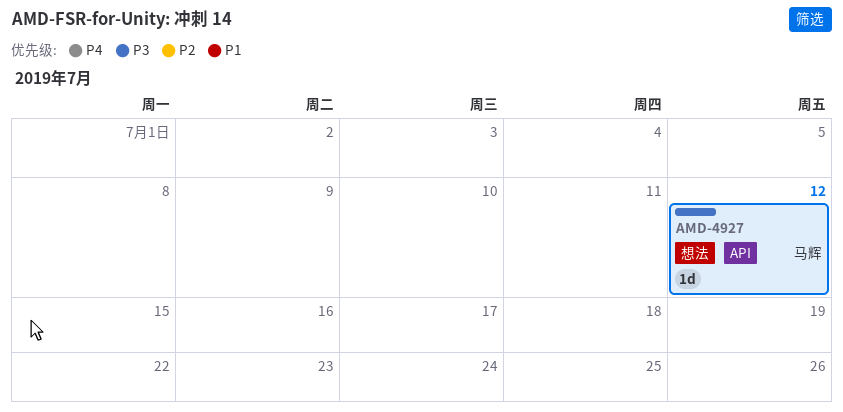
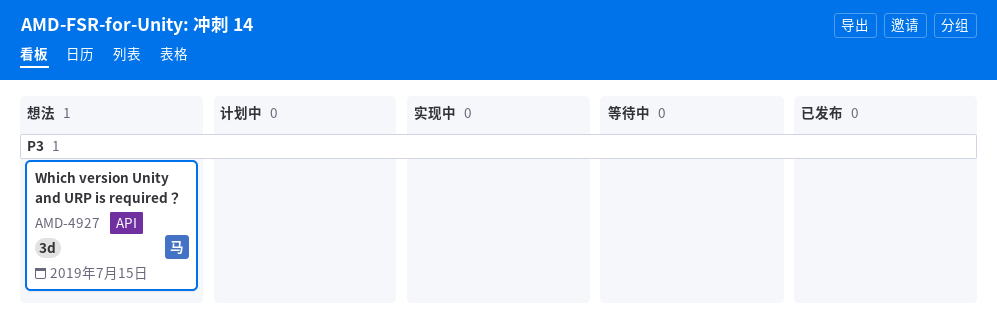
AMD-4927, estimate: 1d -> 3d
AMD-4927, due: Jul 12 -> Jul 15

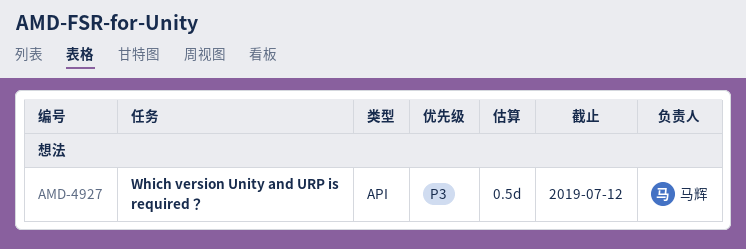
AMD-4927, estimate: 3d -> 0.5d
AMD-4927, due: Jul 15 -> Jul 12

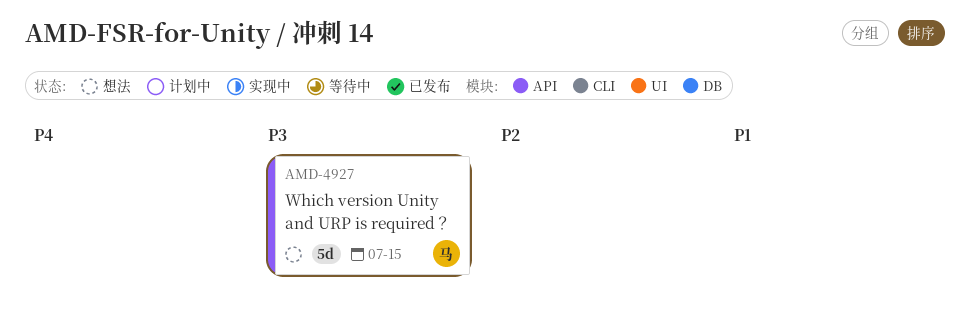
AMD-4927, estimate: 0.5d -> 5d
AMD-4927, due: Jul 12 -> Jul 15

